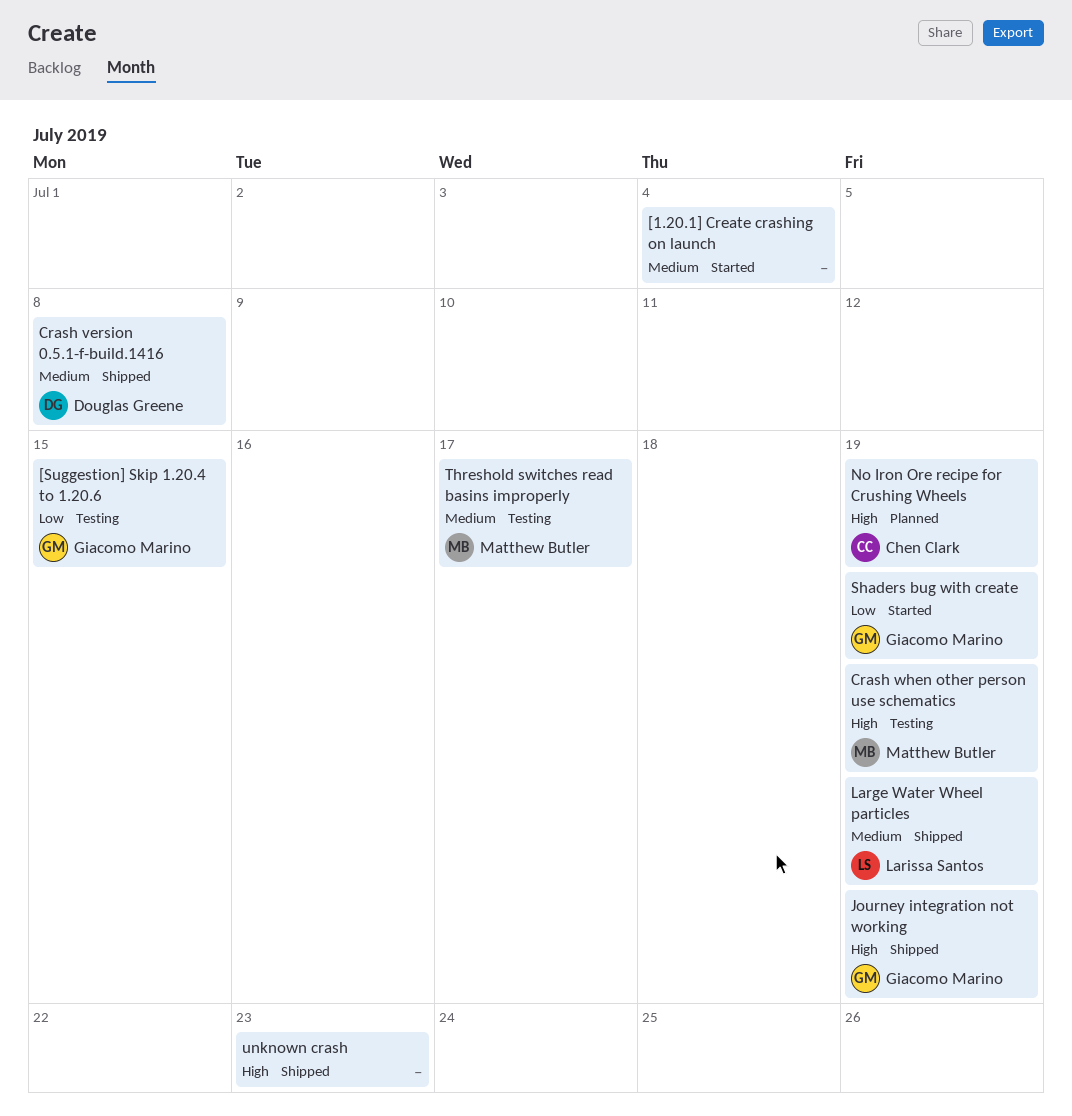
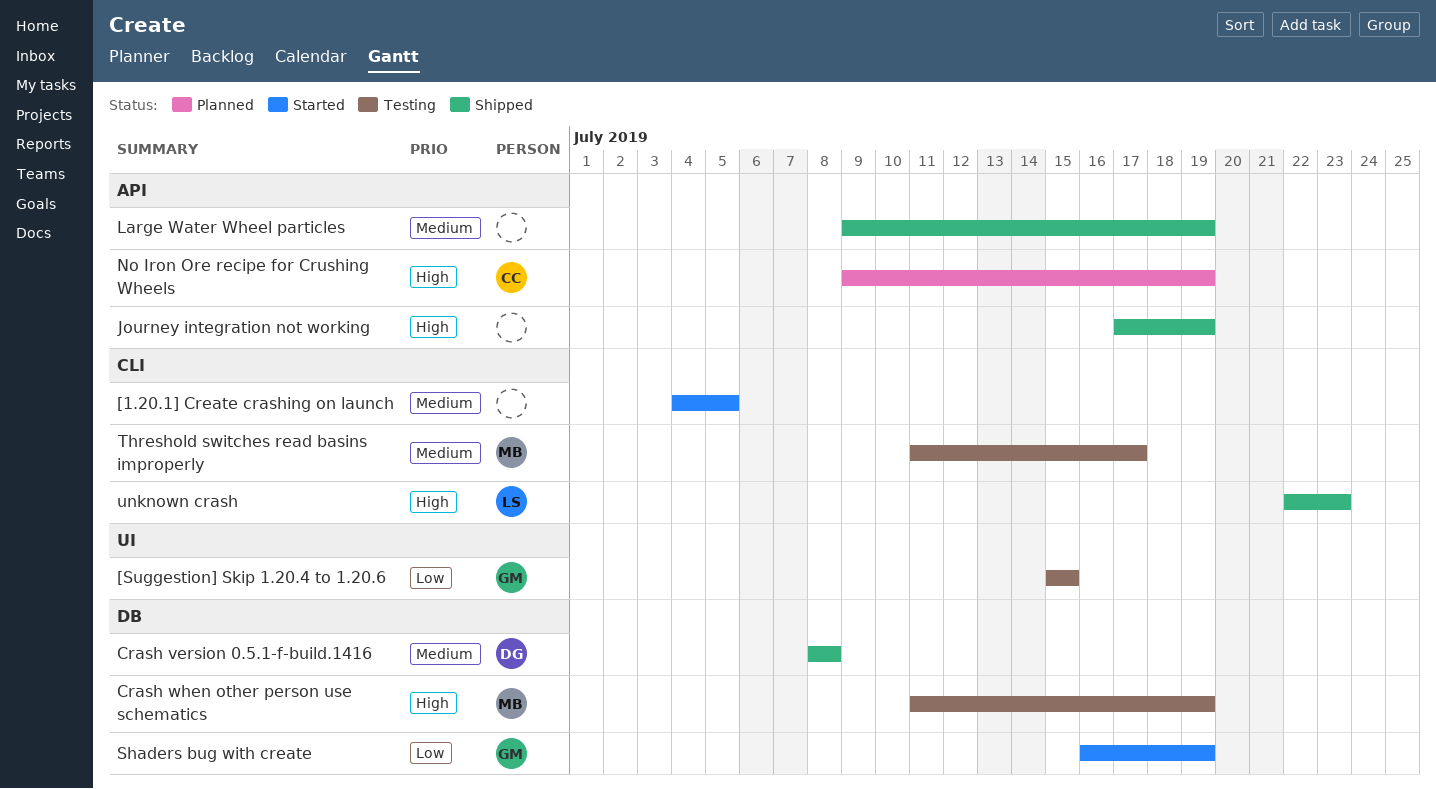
[1.20.1] Create crashing on launch, due: Jul 4 -> Jul 5
Journey integration not working, owner: Giacomo Marino -> none
Large Water Wheel particles, owner: Larissa Santos -> none
unknown crash, owner: none -> Larissa Santos

